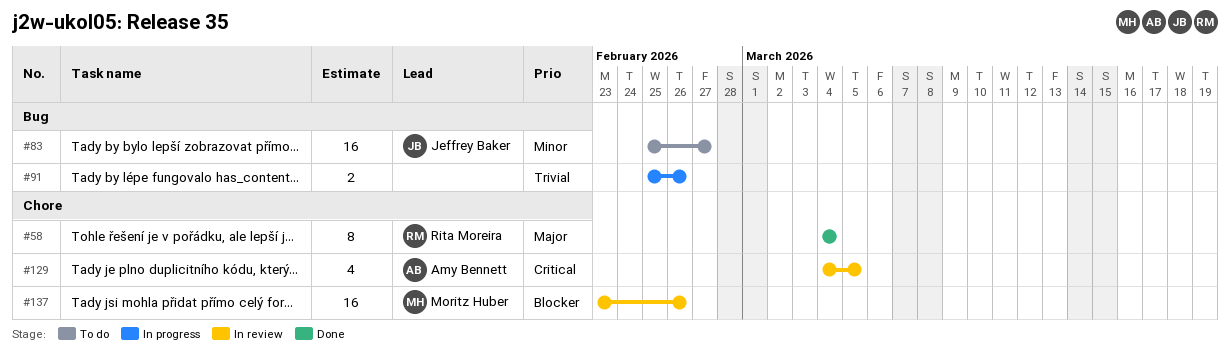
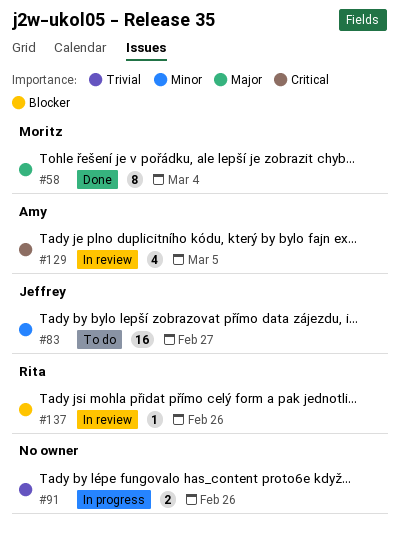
#58, owner: Rita Moreira -> Moritz Huber
#137, owner: Moritz Huber -> Rita Moreira
#137, estimate: 16 -> 1

